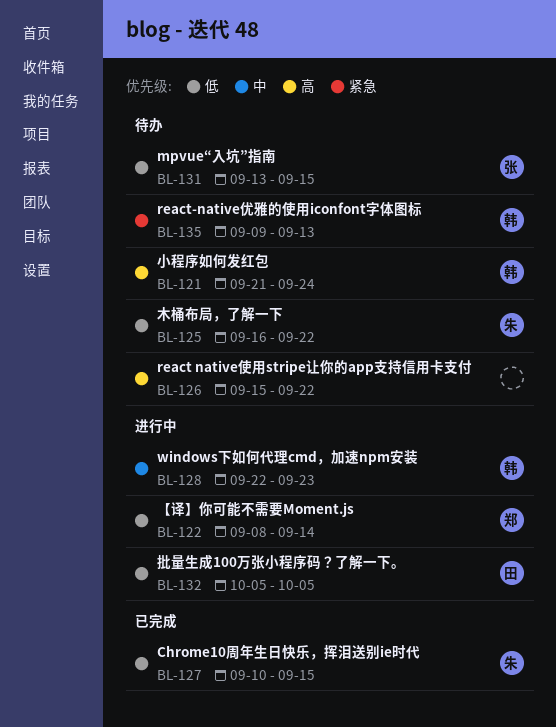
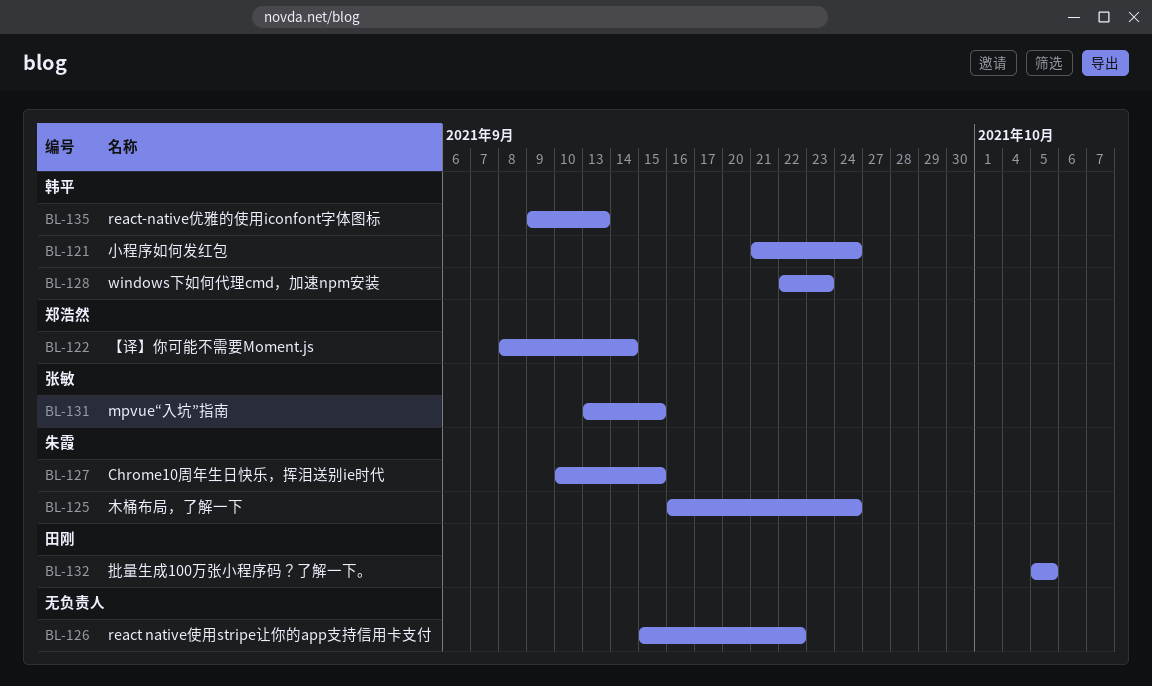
BL-125, due: Sep 22 -> Sep 24

